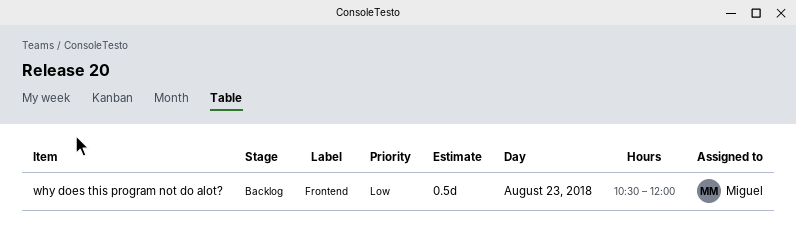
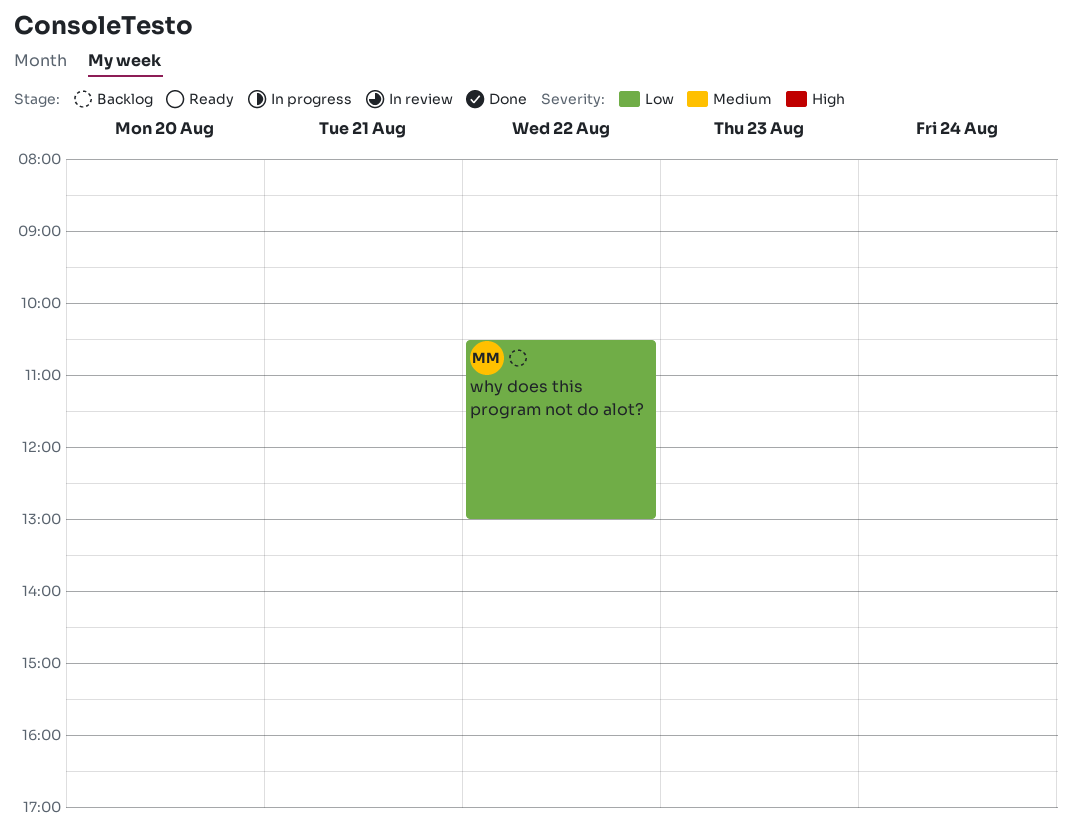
why does this program not do alot?, day: Aug 23 -> Aug 22
why does this program not do alot?, ends: 12:00 -> 13:00

